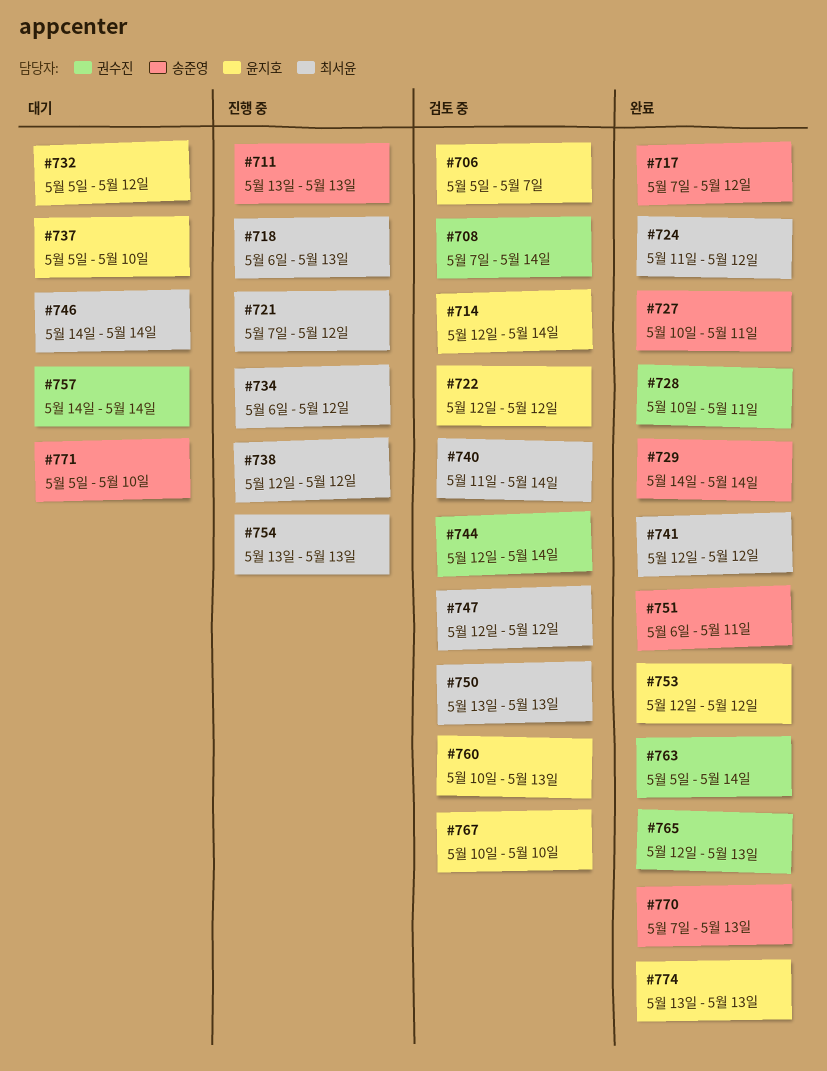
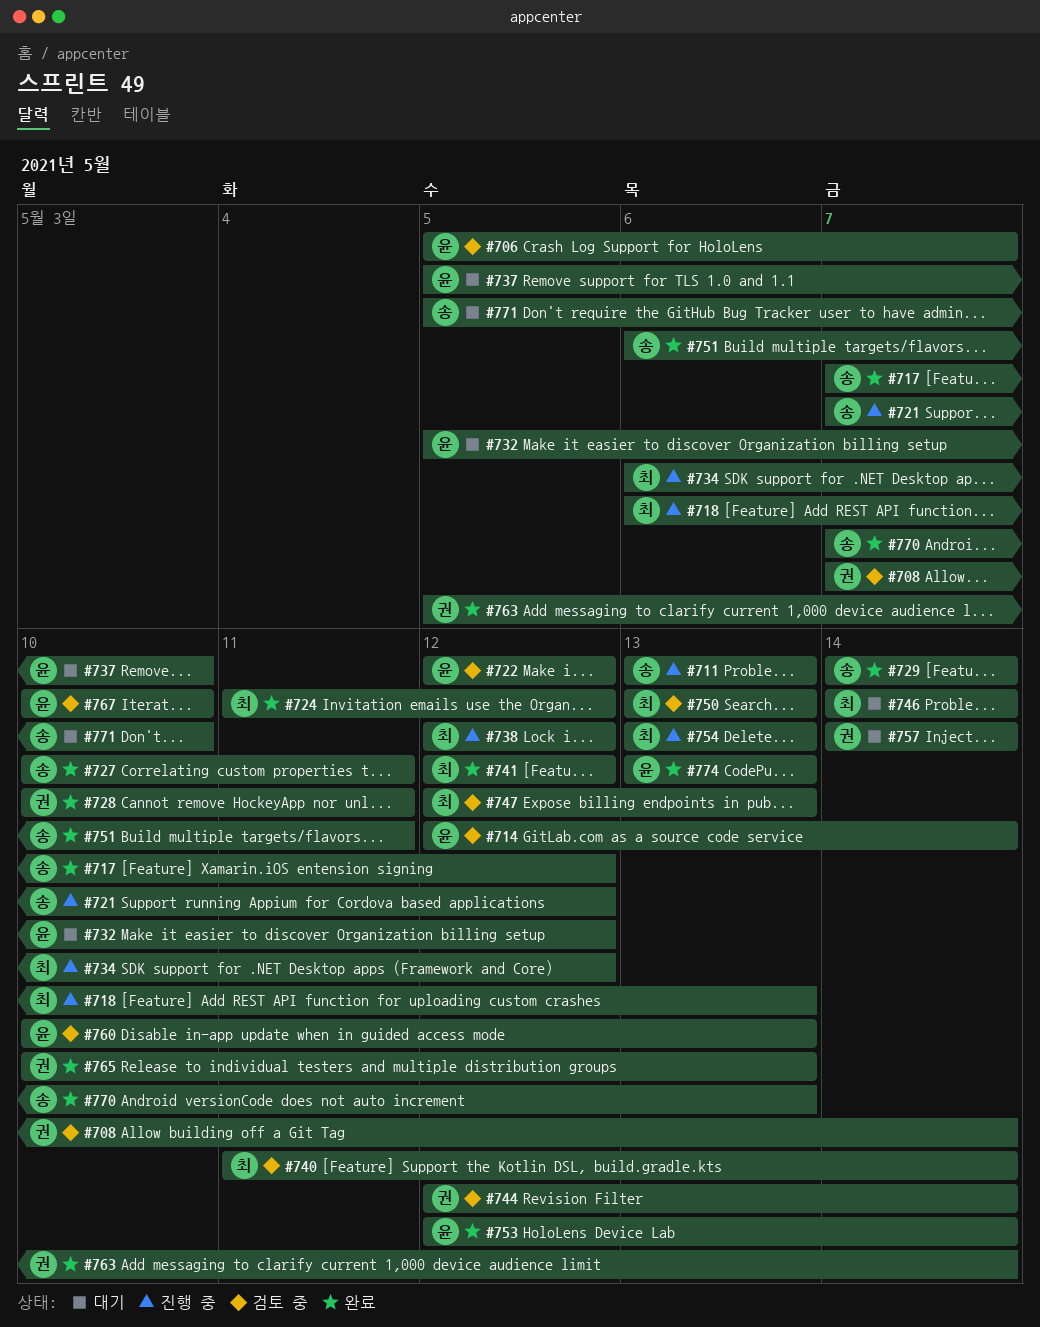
#721, owner: 최서윤 -> 송준영
#747, due: May 12 -> May 13
#753, due: May 12 -> May 14
#765, start: May 12 -> May 10

